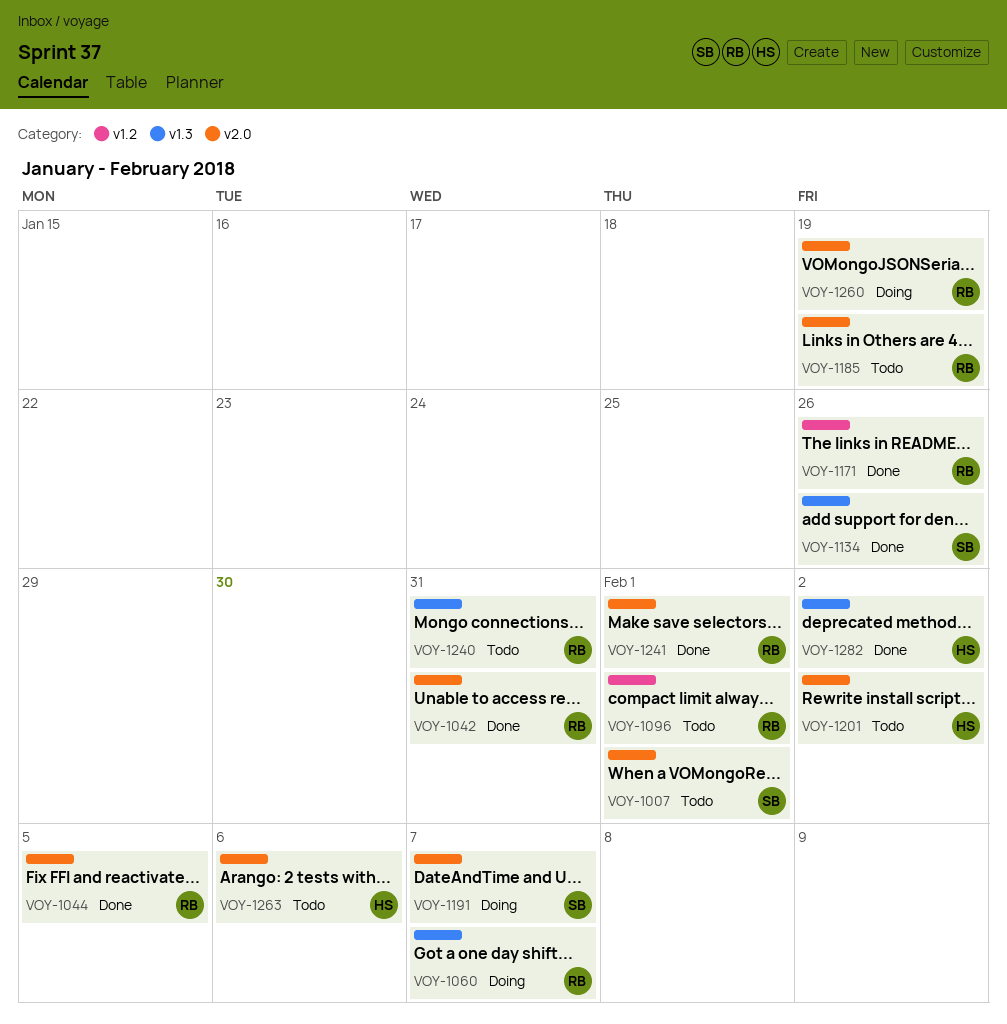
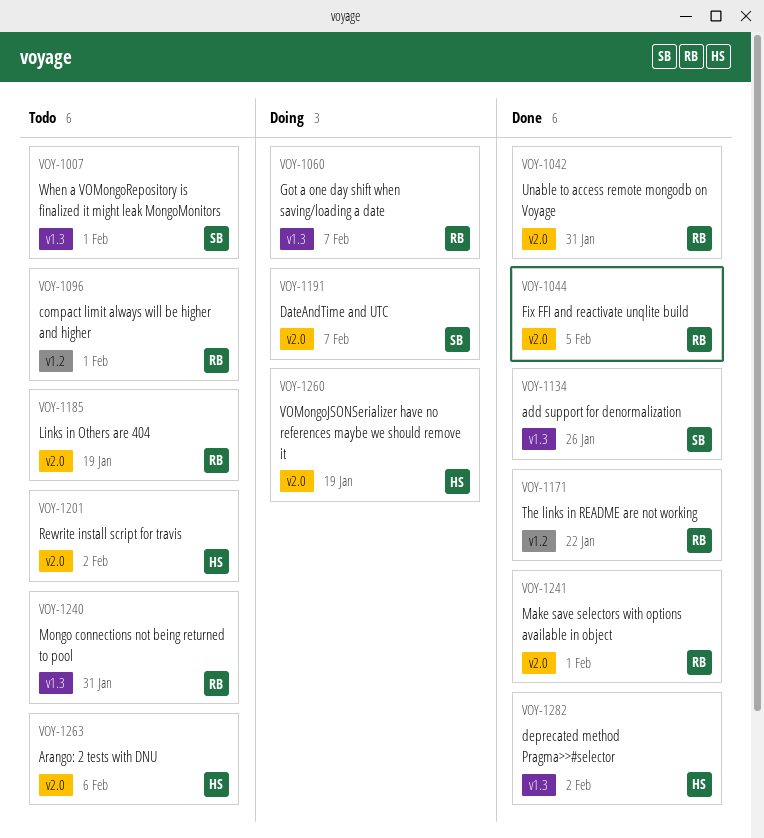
VOY-1007, label: v2.0 -> v1.3
VOY-1171, due: Jan 26 -> Jan 22
VOY-1260, owner: RB -> HS

